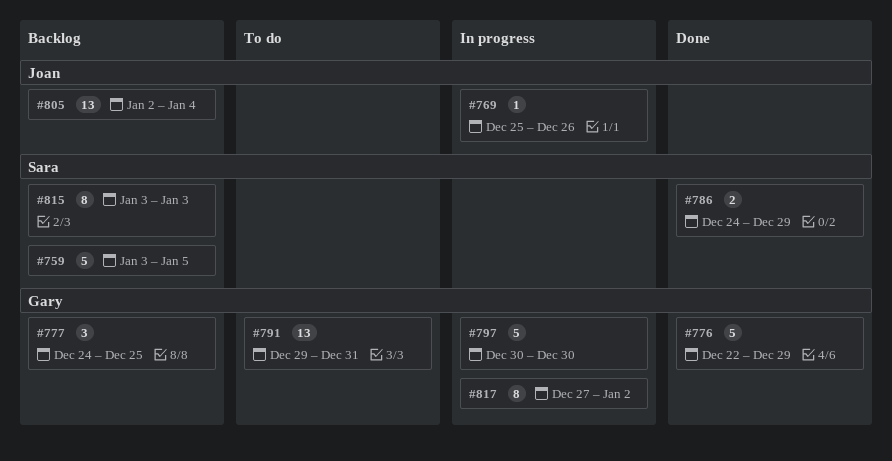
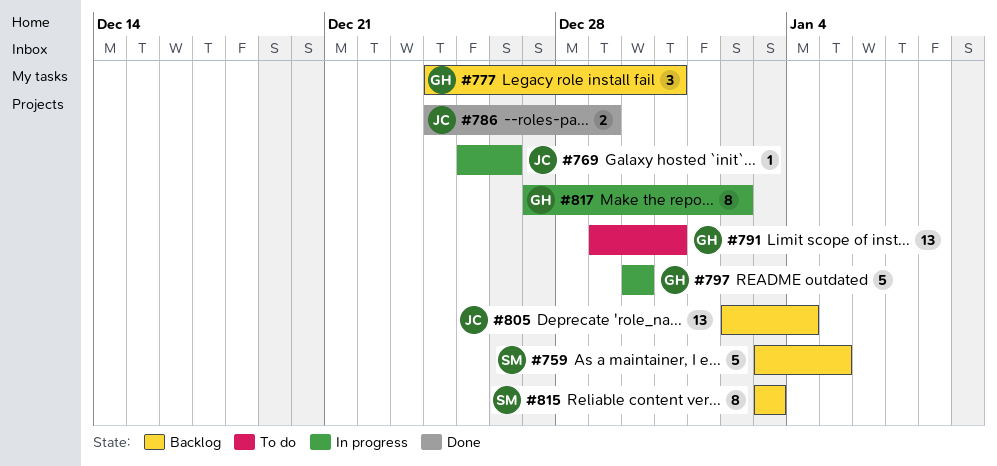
#776: present -> none
#777, due: Dec 25 -> Dec 31
#786, owner: Sara -> Joan

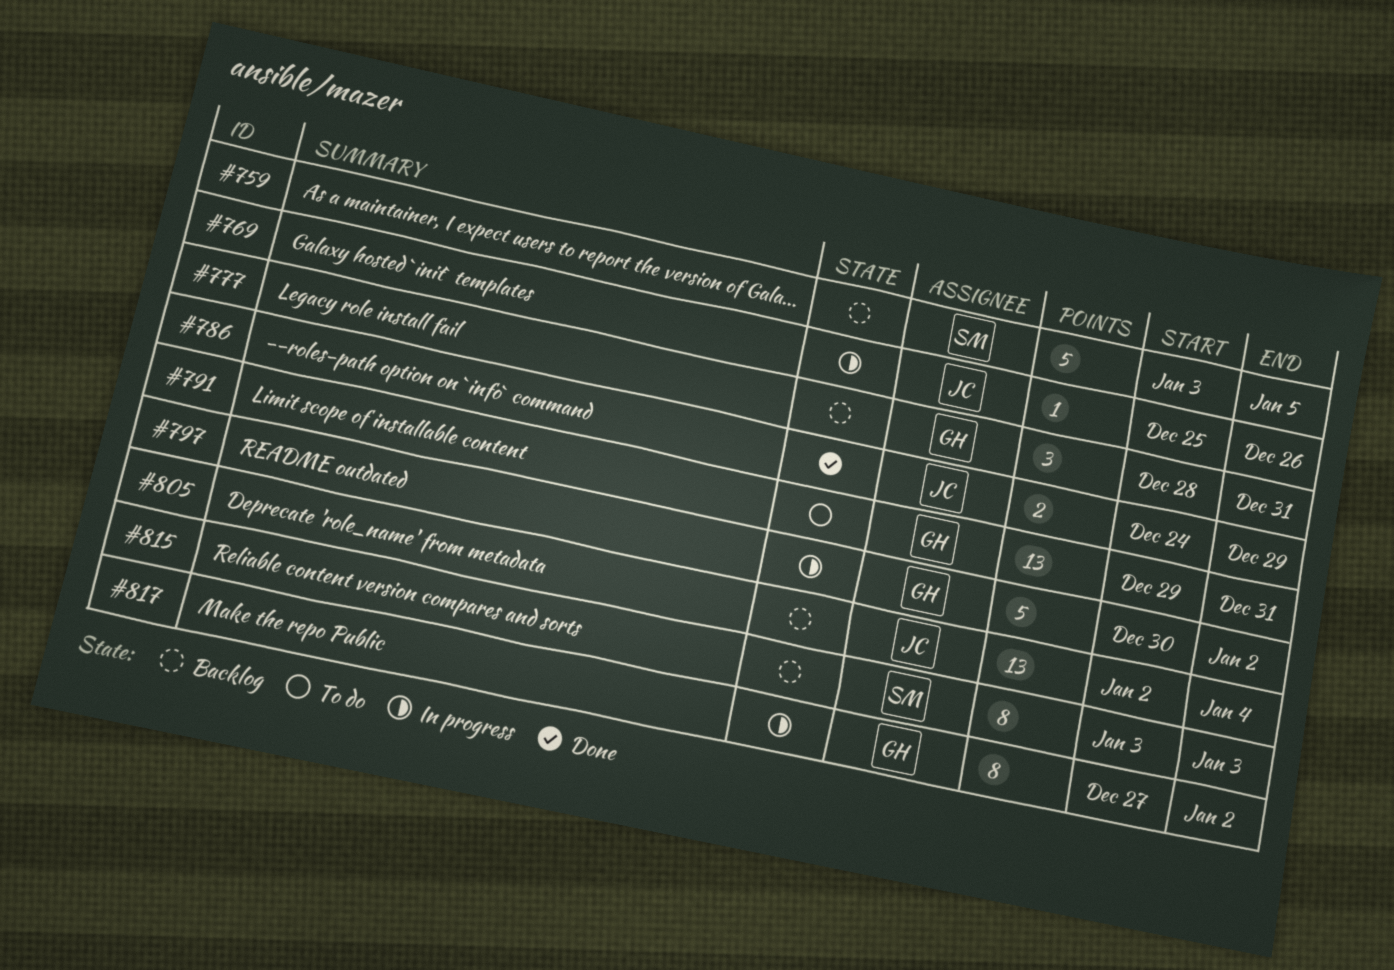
#777, start: Dec 24 -> Dec 28
#797, due: Dec 30 -> Jan 2

